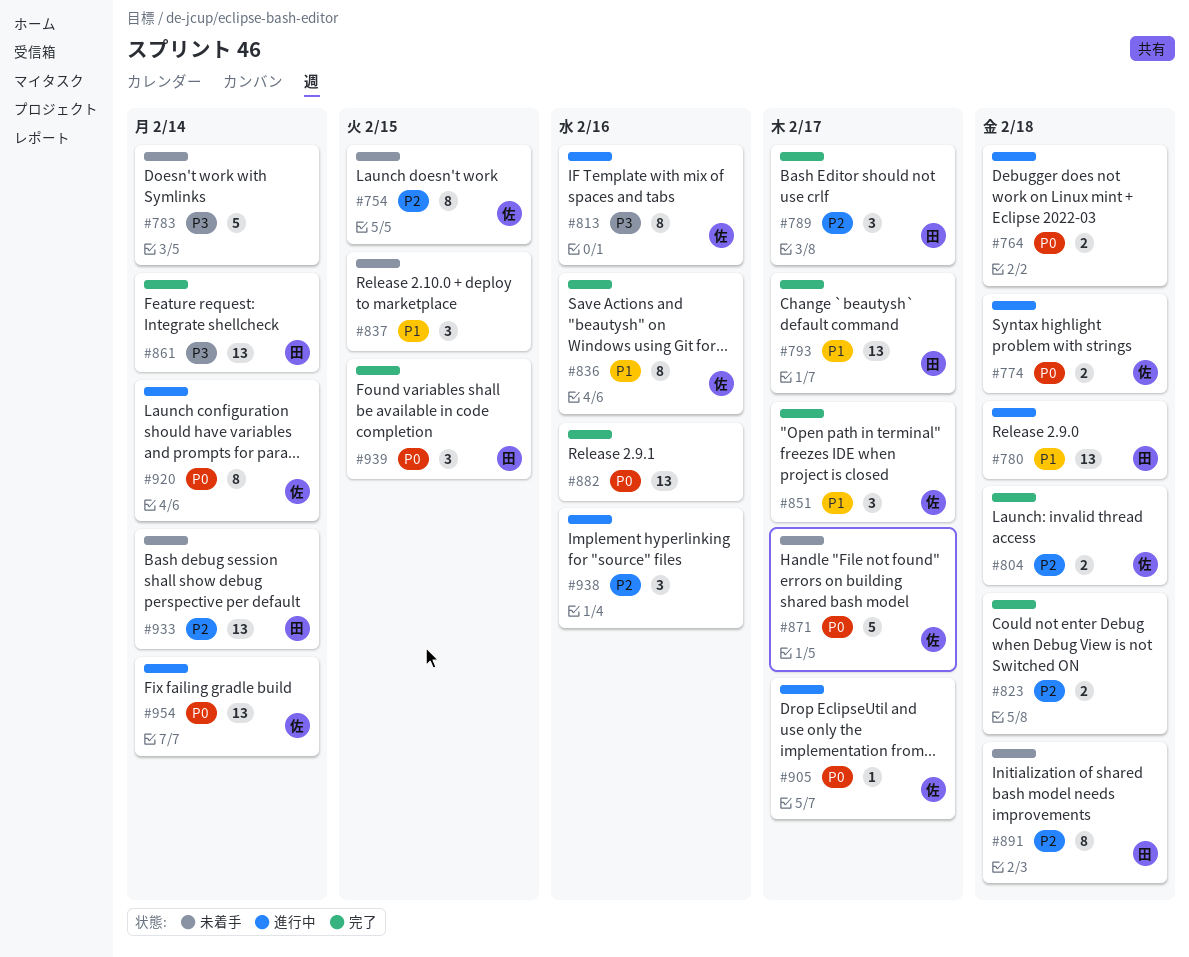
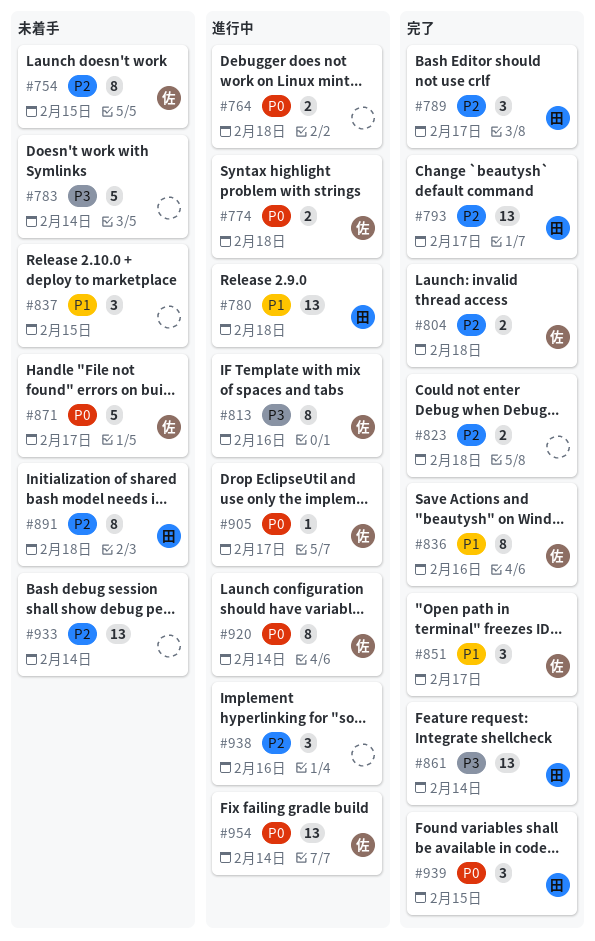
#793, priority: P1 -> P2
#882: present -> none
#933, owner: 田 -> none

